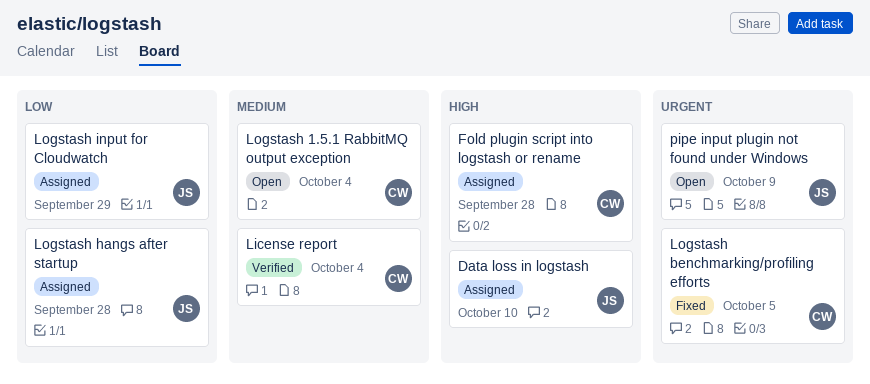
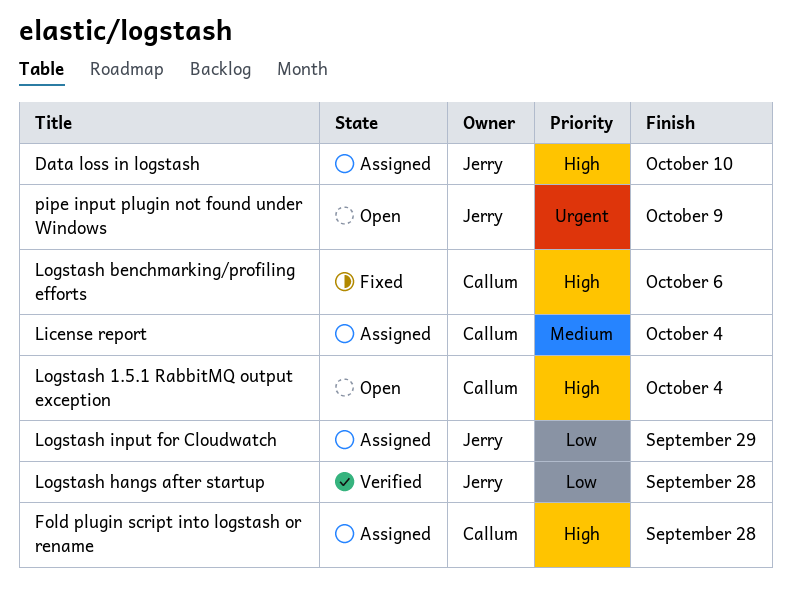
License report, status: Verified -> Assigned
Logstash 1.5.1 RabbitMQ output exception, priority: Medium -> High
Logstash benchmarking/profiling efforts, priority: Urgent -> High
Logstash benchmarking/profiling efforts, due: Oct 5 -> Oct 6
Logstash hangs after startup, status: Assigned -> Verified

